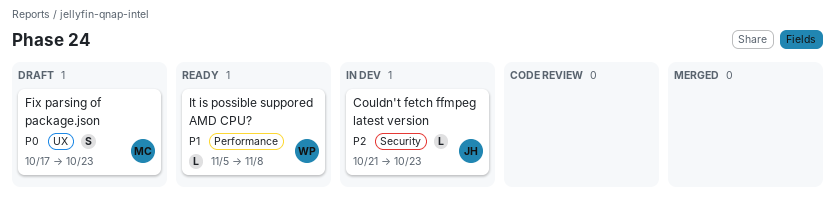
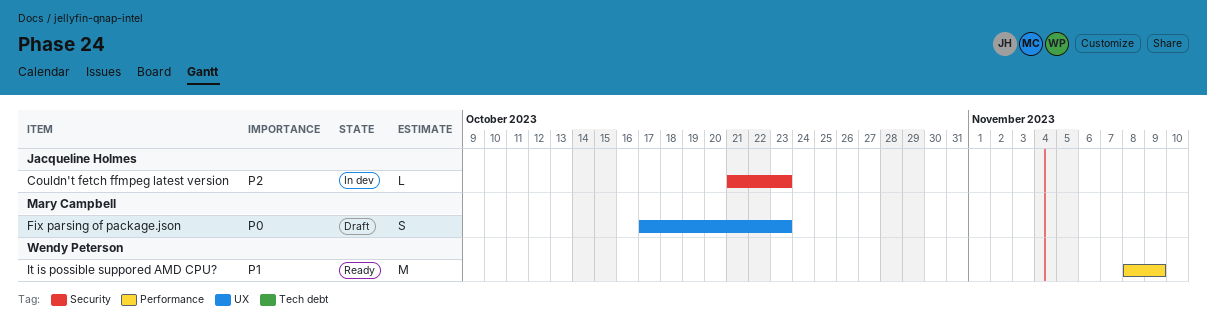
It is possible suppored AMD CPU?, estimate: L -> M
It is possible suppored AMD CPU?, start: Nov 5 -> Nov 8
It is possible suppored AMD CPU?, due: Nov 8 -> Nov 9

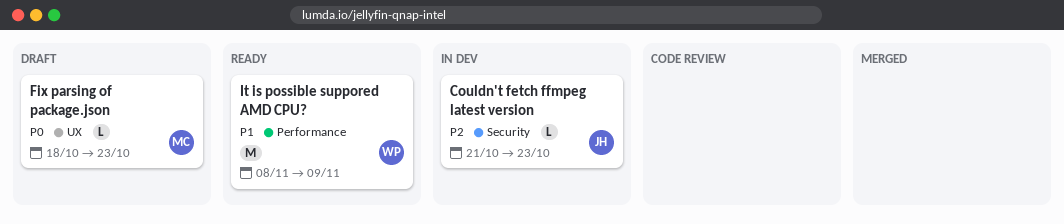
Fix parsing of package.json, estimate: S -> L
Fix parsing of package.json, start: Oct 17 -> Oct 18

